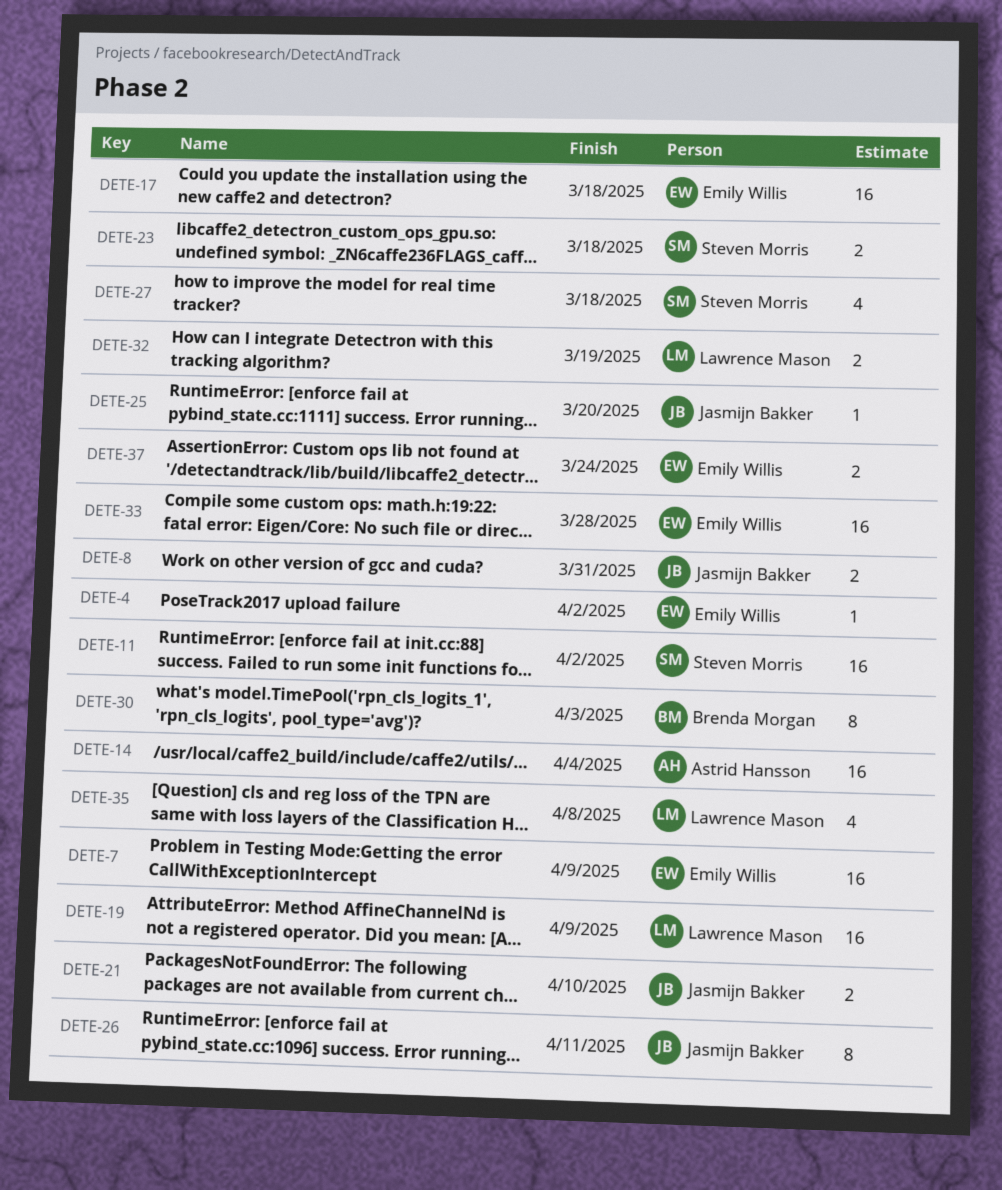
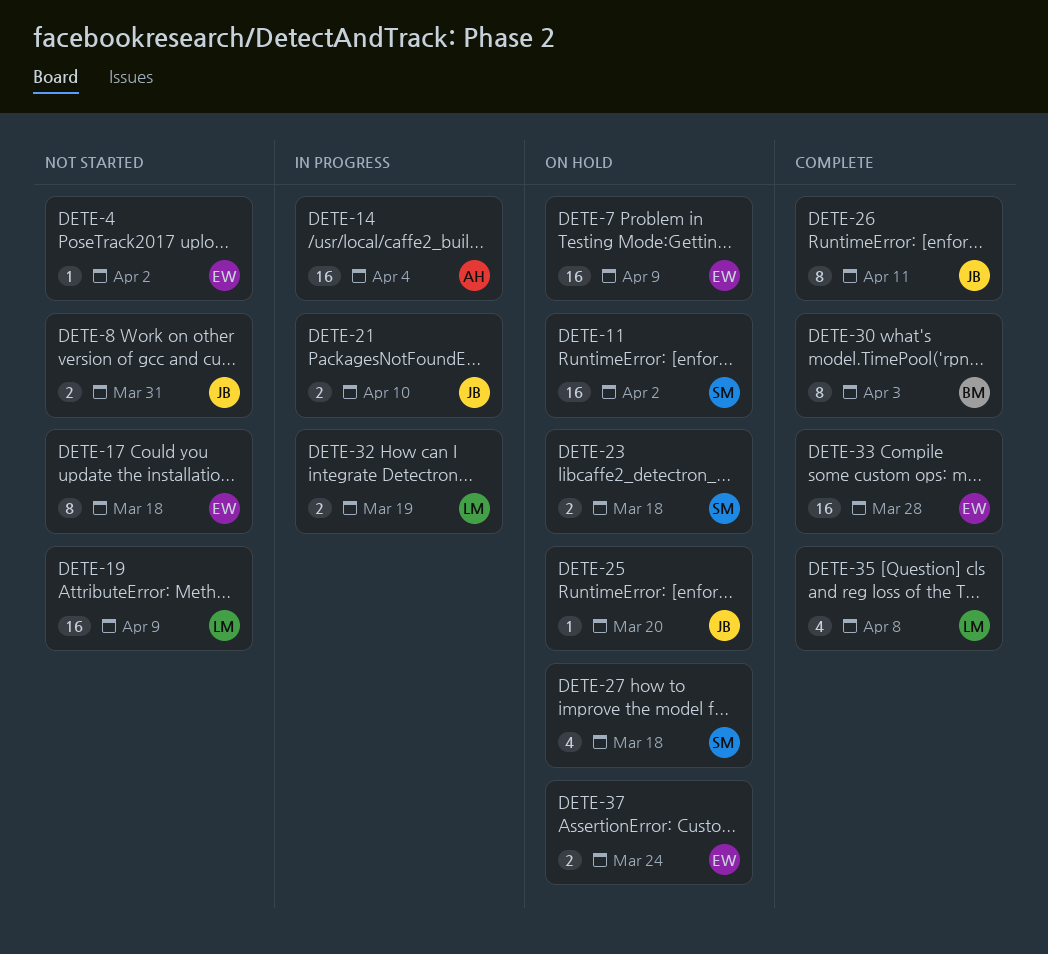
DETE-17, estimate: 16 -> 8

